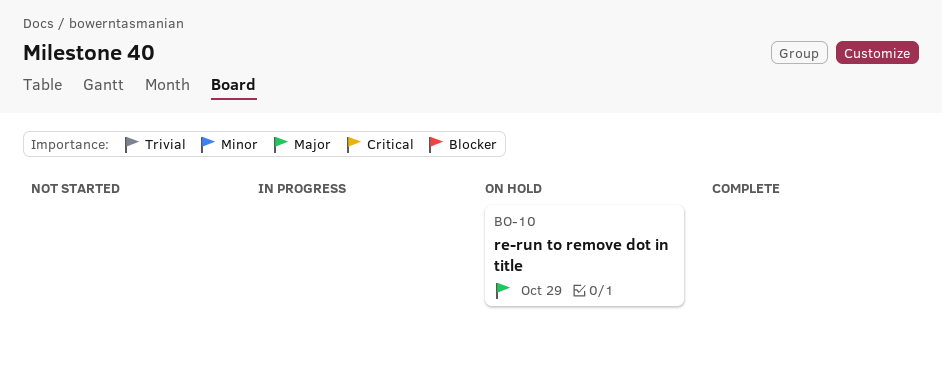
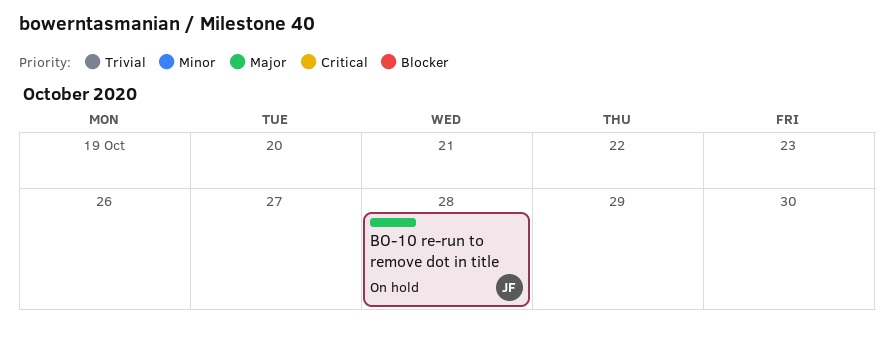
BO-10, due: Oct 29 -> Oct 28

